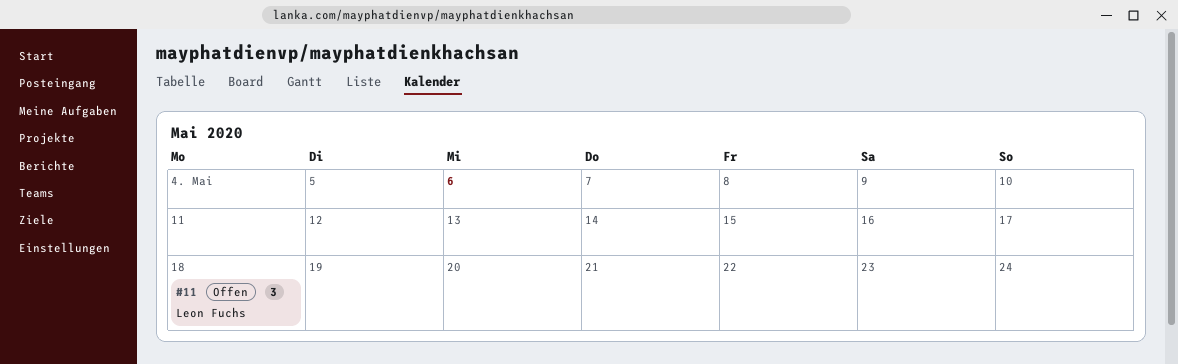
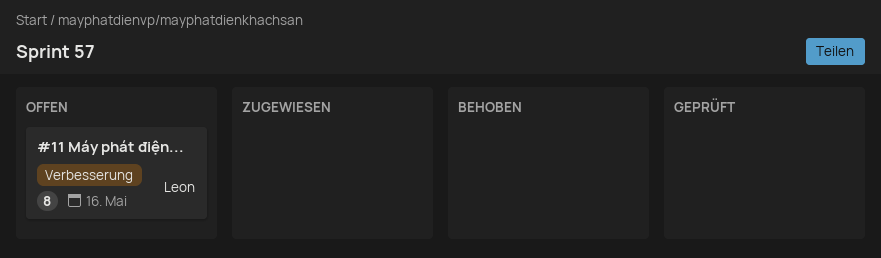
#11, estimate: 3 -> 8
#11, due: May 18 -> May 16

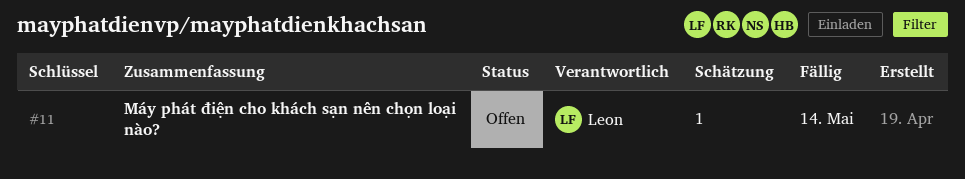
#11, estimate: 8 -> 1
#11, due: May 16 -> May 14

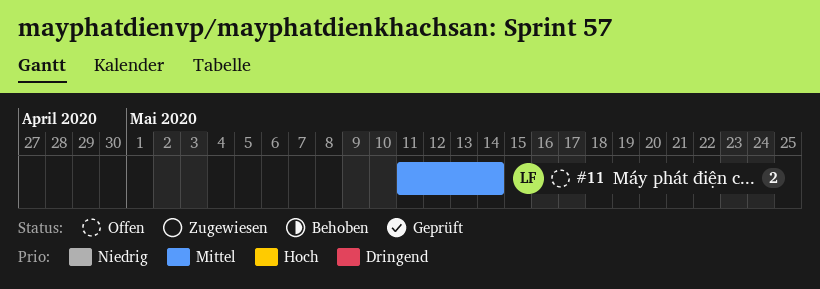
#11, estimate: 1 -> 2

